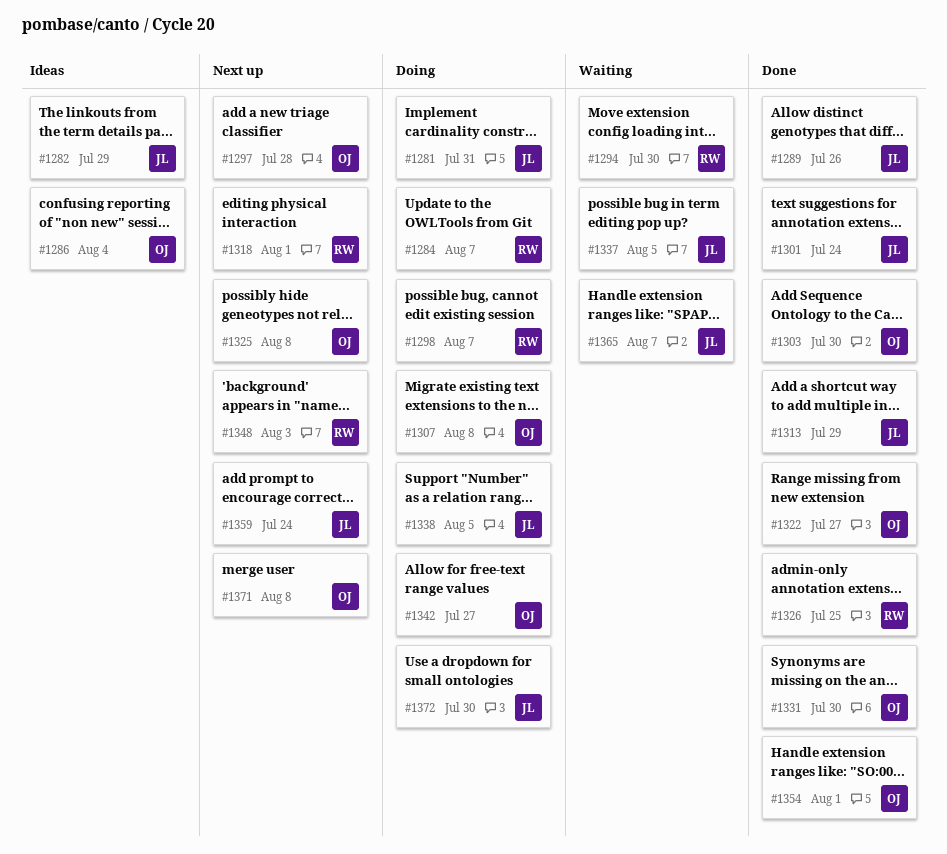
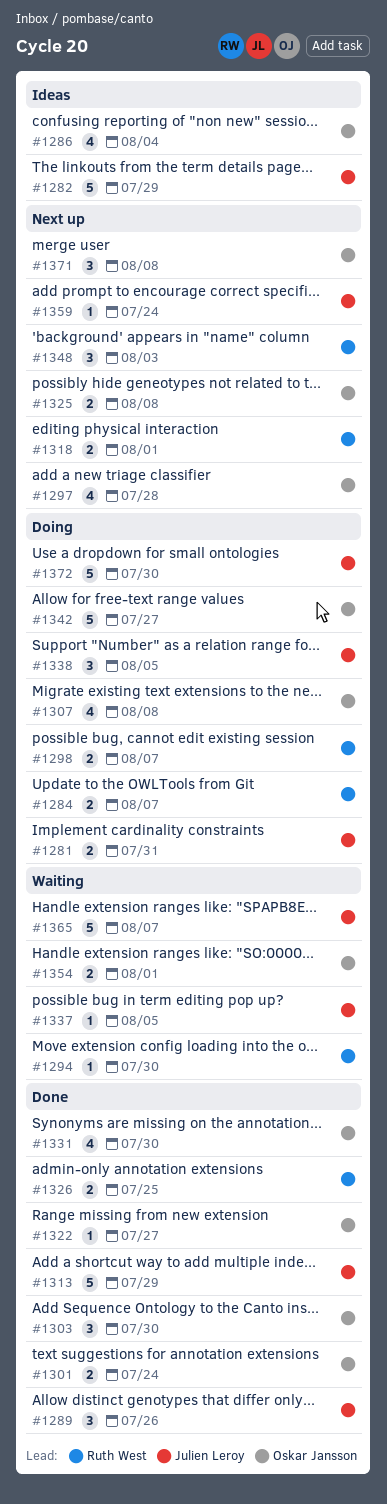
#1301, owner: Julien Leroy -> Oskar Jansson
#1354, status: Done -> Waiting

